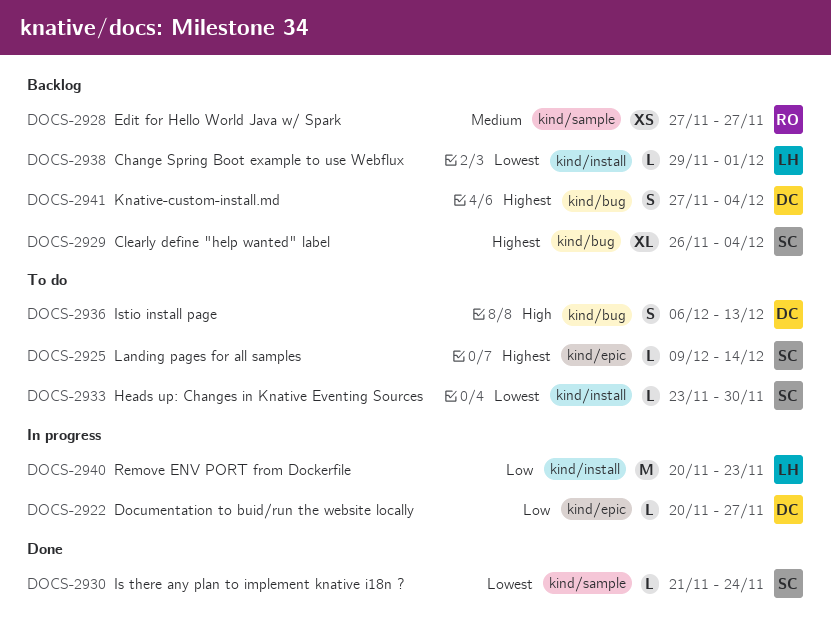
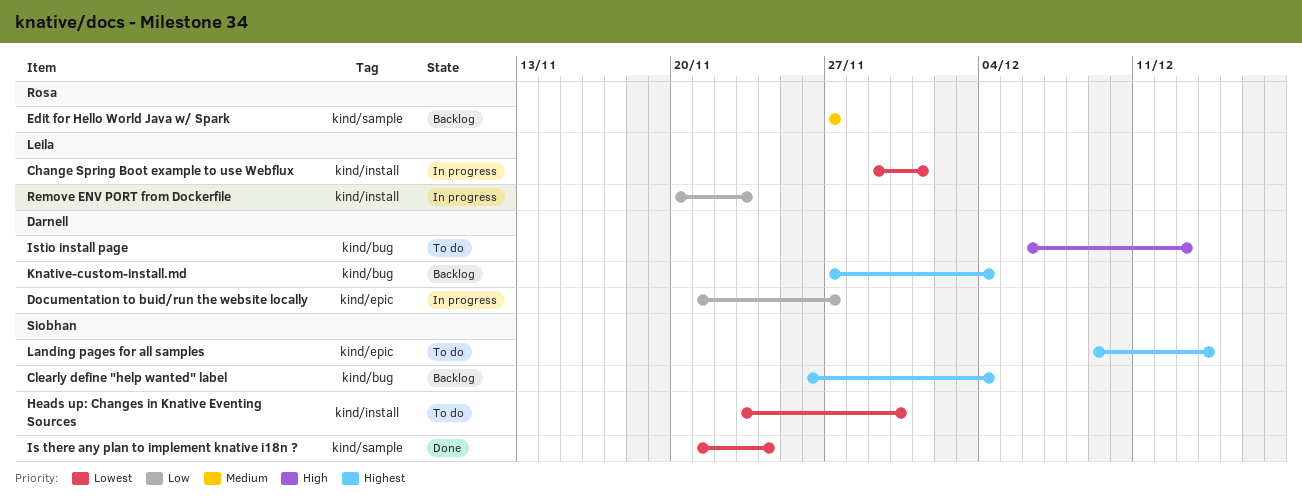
Change Spring Boot example to use Webflux, status: Backlog -> In progress
Documentation to buid/run the website locally, start: Nov 20 -> Nov 21

